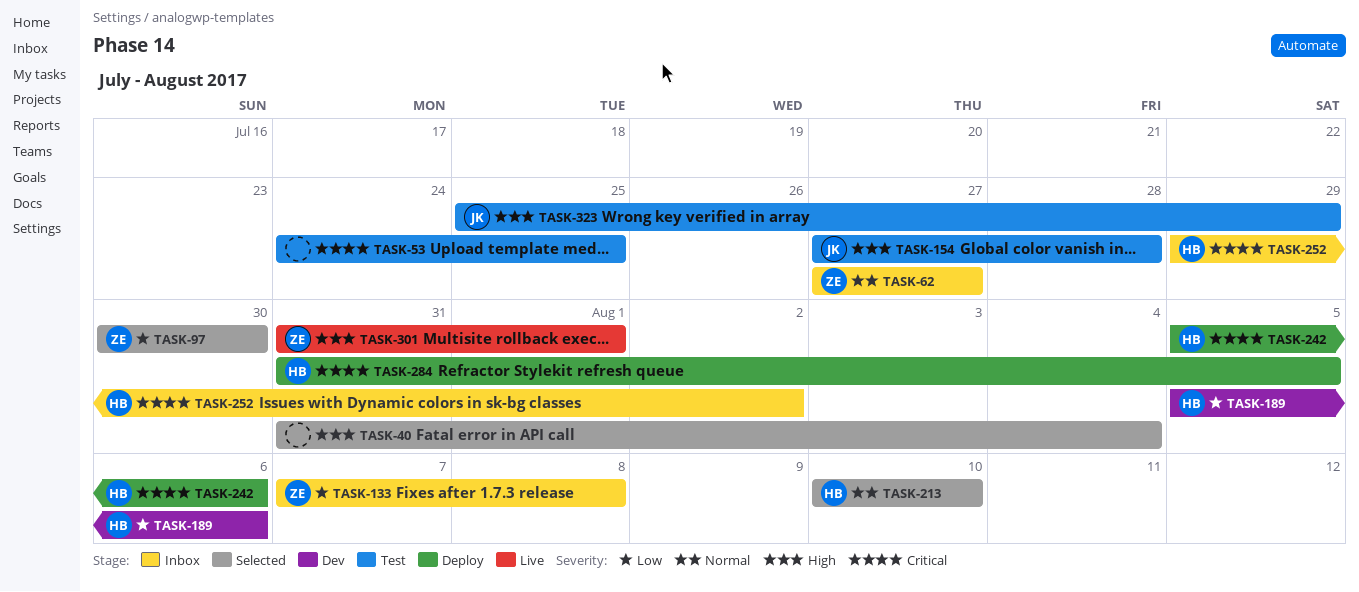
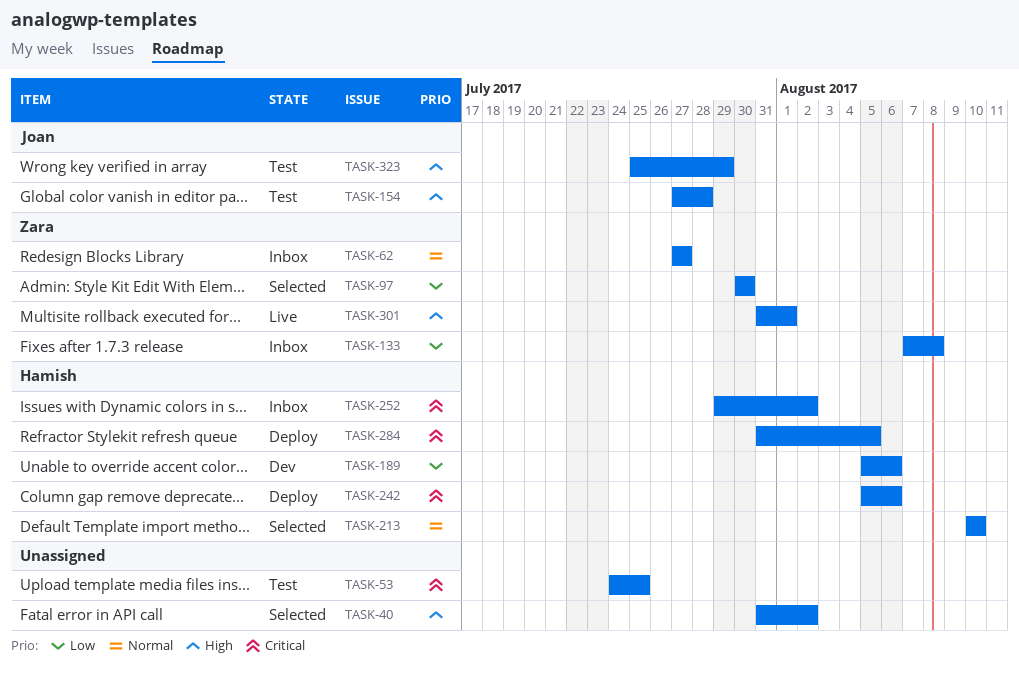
TASK-40, due: Aug 4 -> Aug 2

